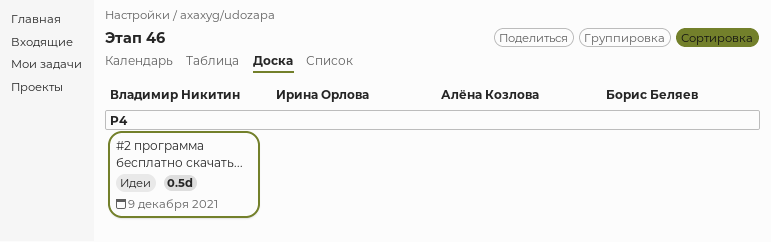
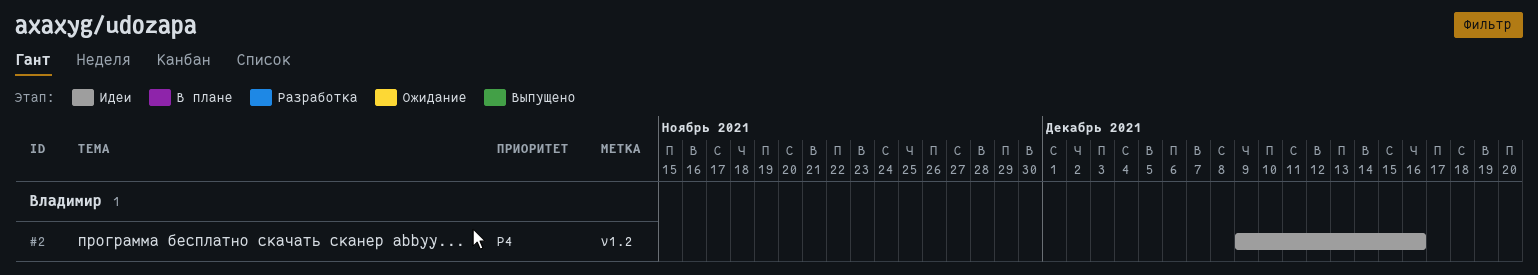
#2, due: Dec 9 -> Dec 16

